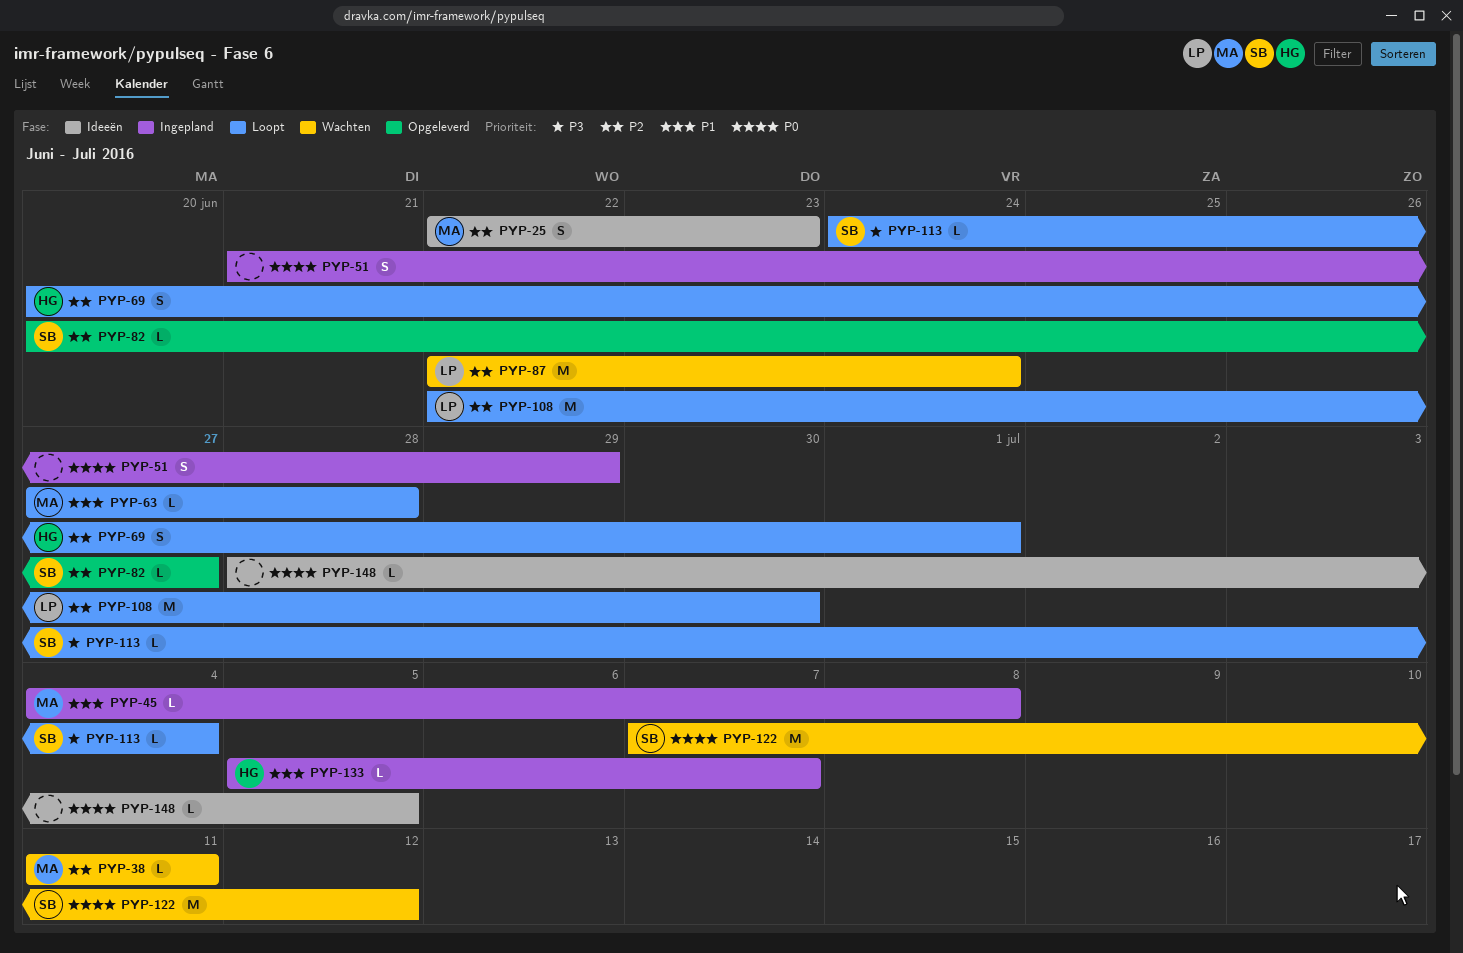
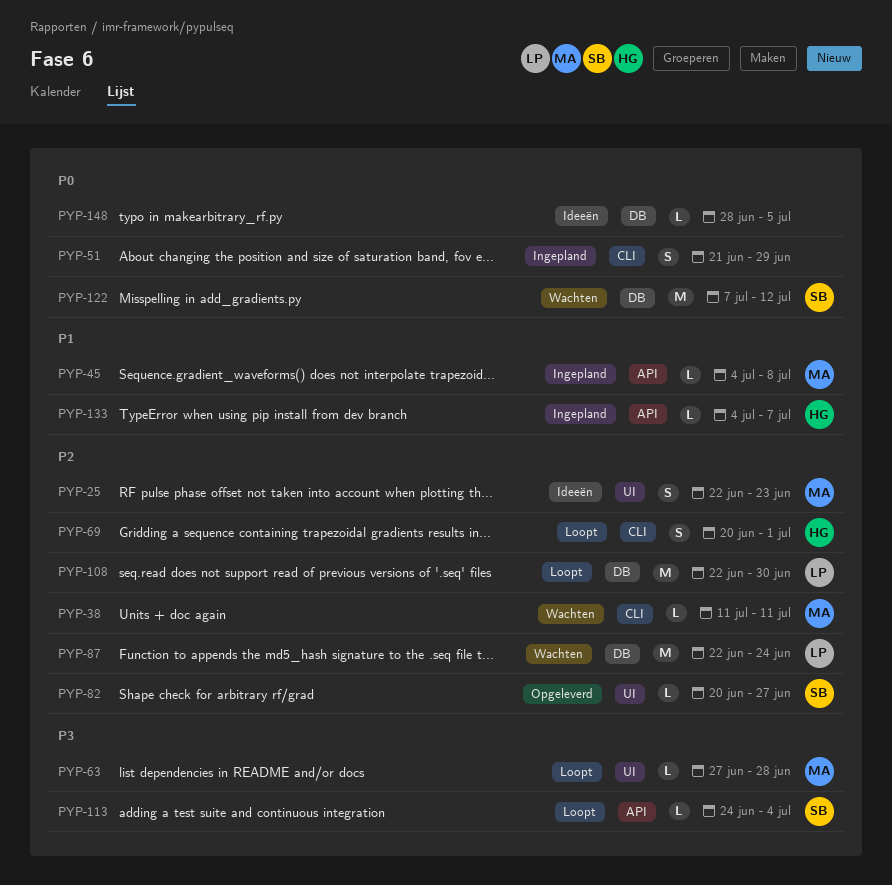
PYP-63, priority: P1 -> P3
PYP-133, start: Jul 5 -> Jul 4

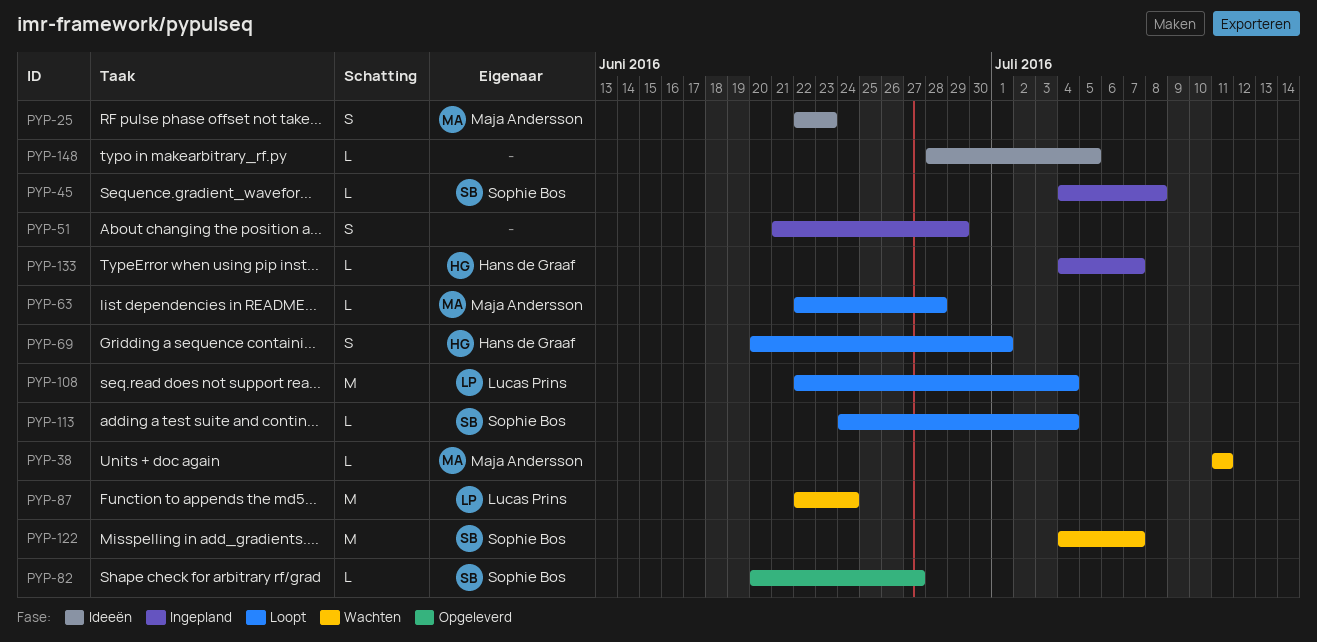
PYP-45, owner: Maja Andersson -> Sophie Bos
PYP-63, start: Jun 27 -> Jun 22
PYP-108, due: Jun 30 -> Jul 4
PYP-122, start: Jul 7 -> Jul 4
PYP-122, due: Jul 12 -> Jul 7

